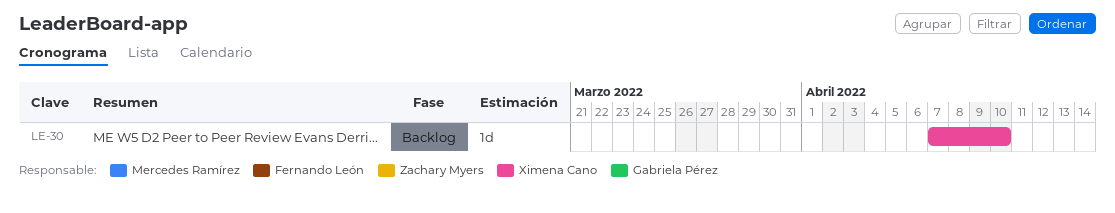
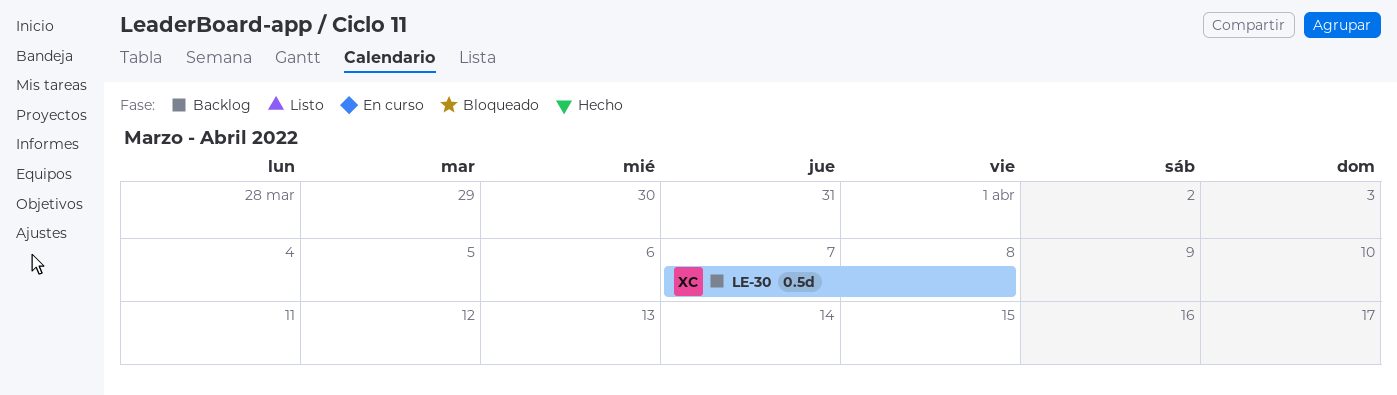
LE-30, estimate: 1d -> 0.5d
LE-30, due: Apr 10 -> Apr 8

